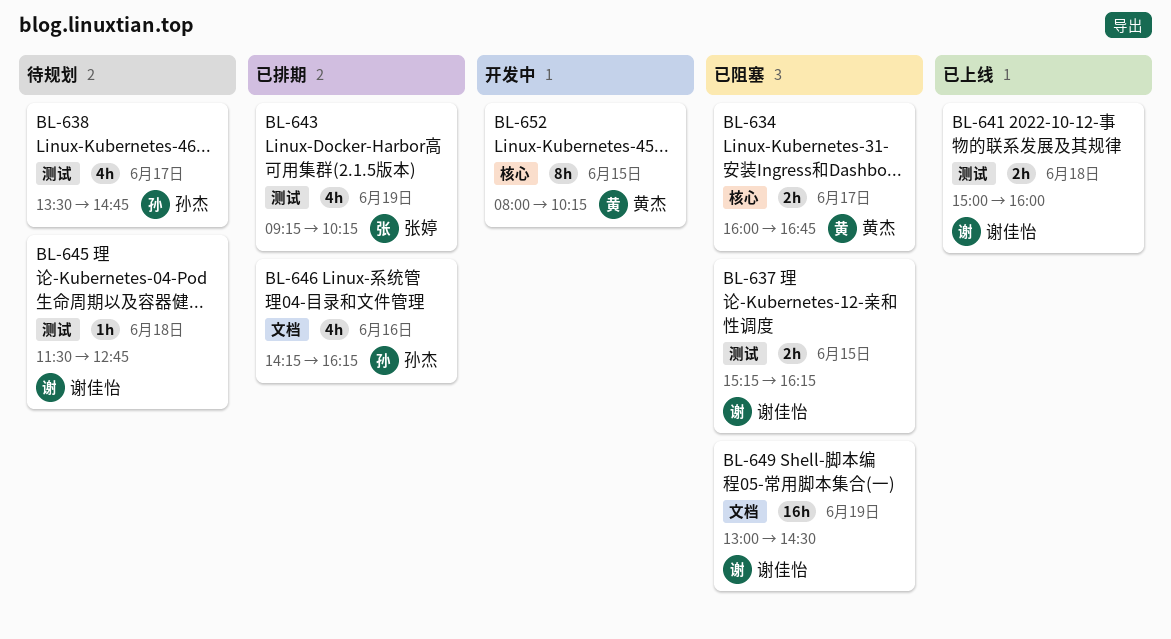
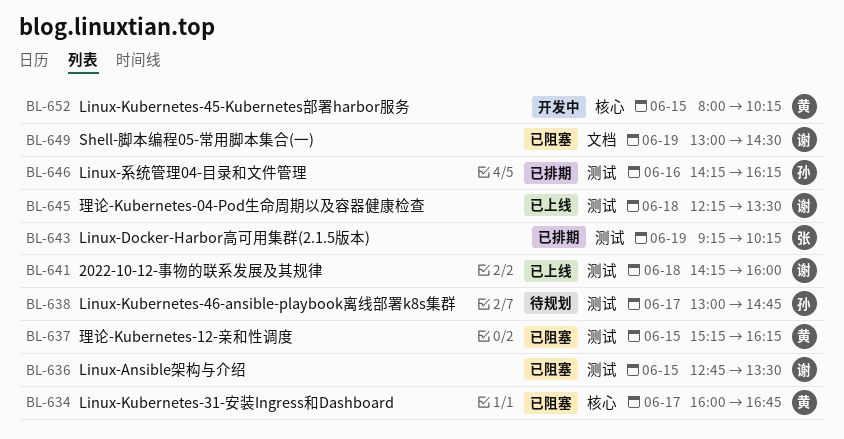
BL-636: none -> present
BL-637, owner: 谢佳怡 -> 黄杰
BL-638, begins: 13:30 -> 13:00
BL-641, begins: 15:00 -> 14:15
BL-645, status: 待规划 -> 已上线
BL-645, begins: 11:30 -> 12:15
BL-645, ends: 12:45 -> 13:30
BL-646, label: 文档 -> 测试

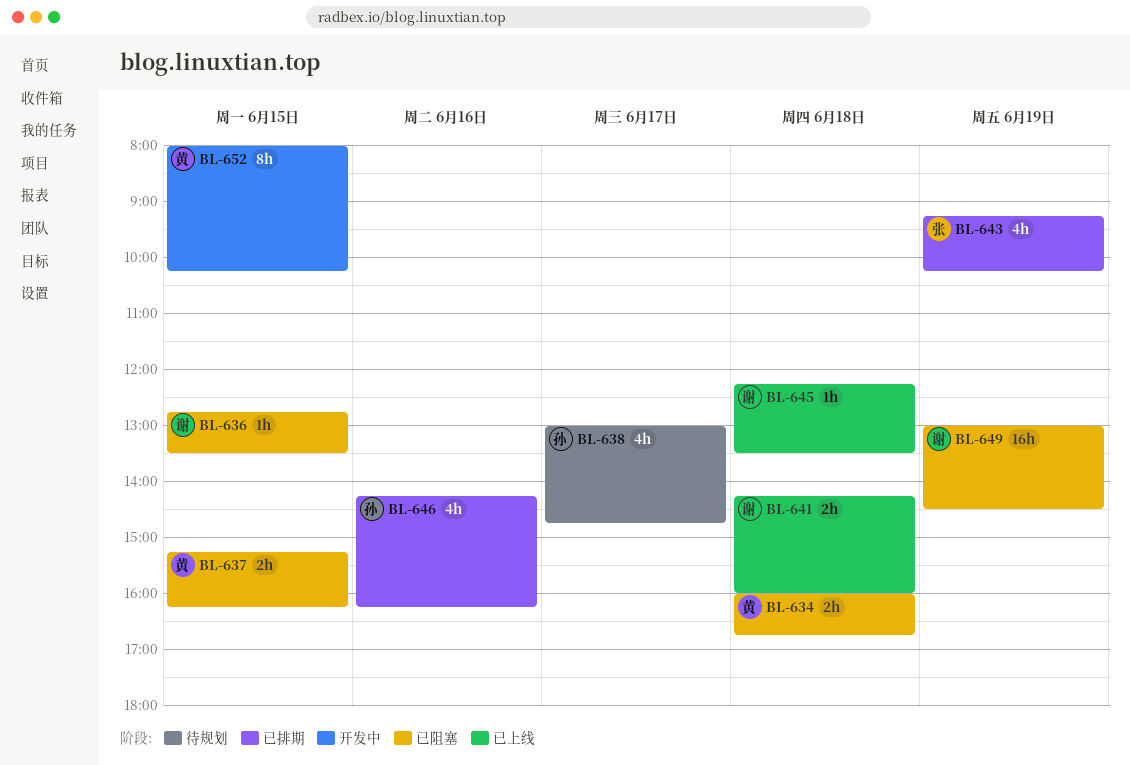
BL-634, day: Jun 17 -> Jun 18

